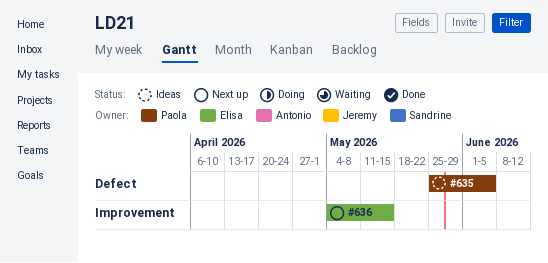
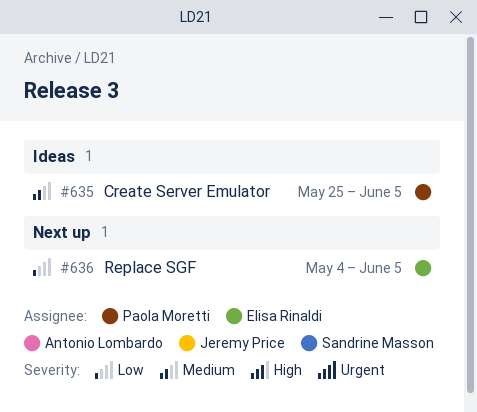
#636, due: May 15 -> Jun 5

